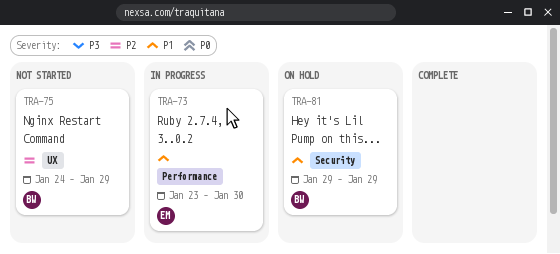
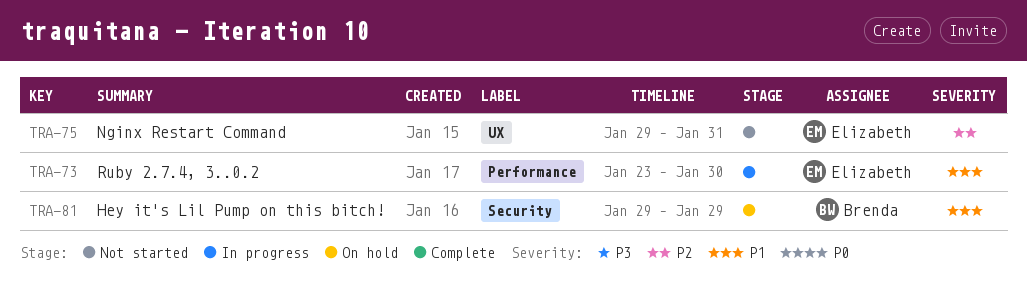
TRA-75, owner: Brenda -> Elizabeth
TRA-75, start: Jan 24 -> Jan 29
TRA-75, due: Jan 29 -> Jan 31

